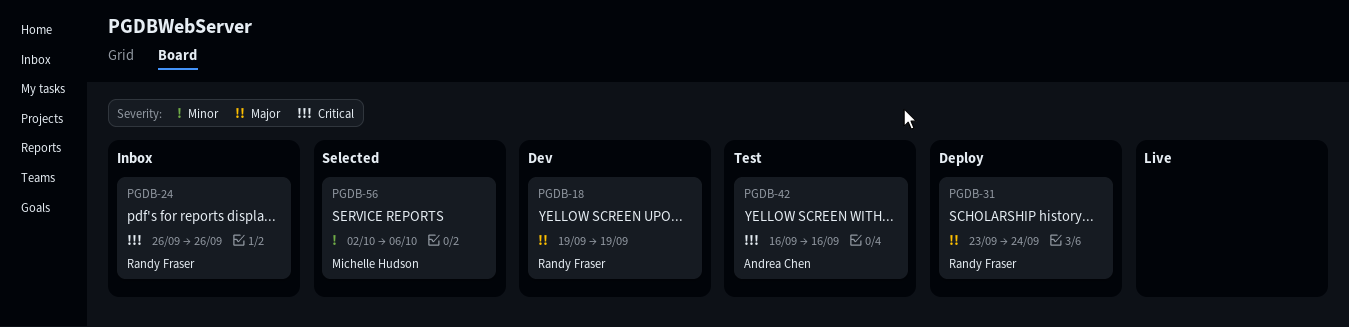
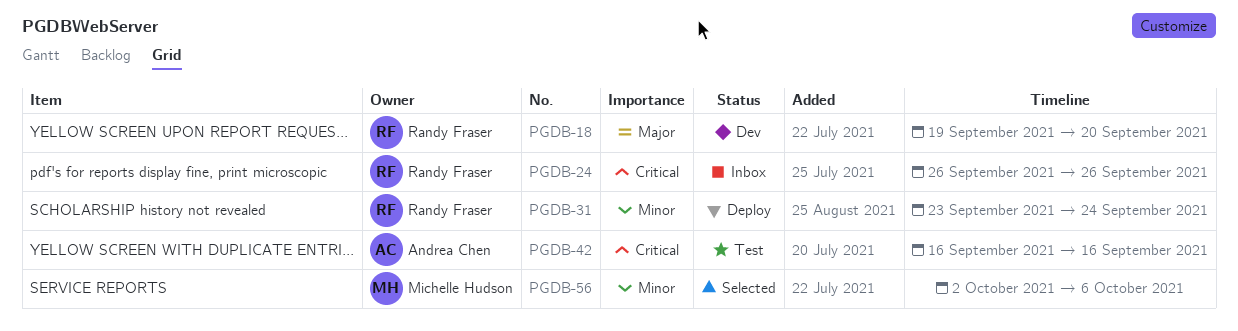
PGDB-18, due: Sep 19 -> Sep 20
PGDB-31, priority: Major -> Minor

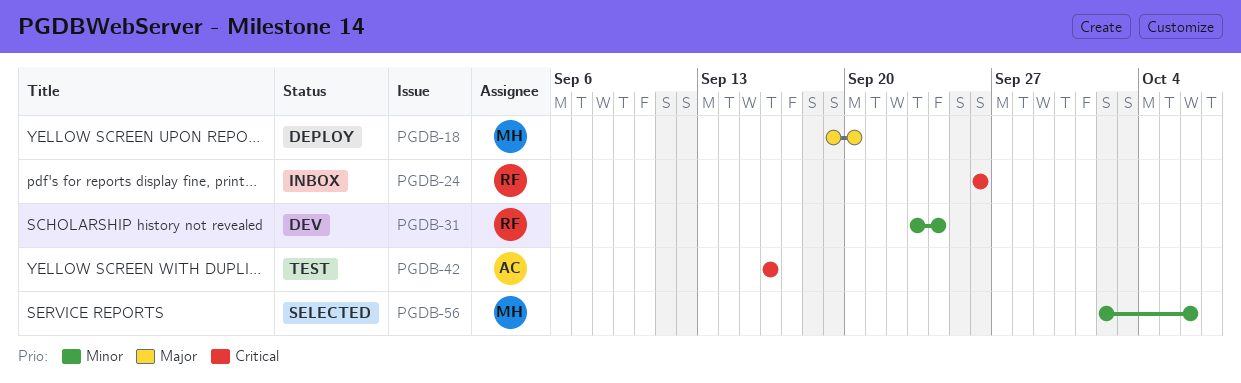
PGDB-18, status: Dev -> Deploy
PGDB-18, owner: Randy Fraser -> Michelle Hudson
PGDB-31, status: Deploy -> Dev

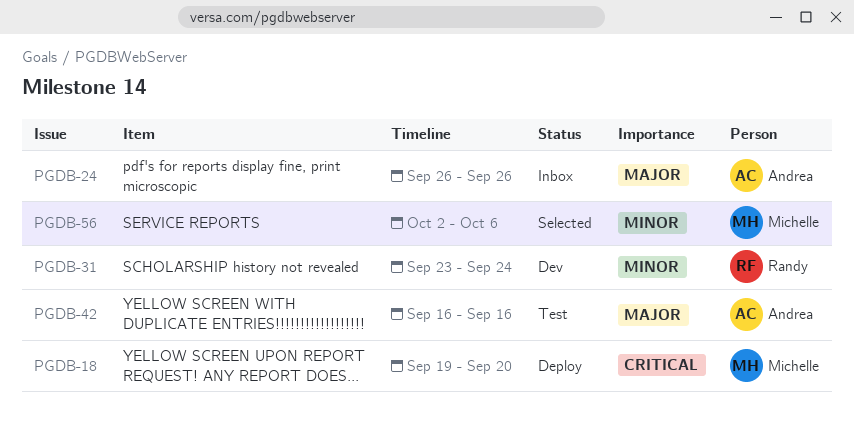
PGDB-18, priority: Major -> Critical
PGDB-24, owner: Randy -> Andrea
PGDB-24, priority: Critical -> Major
PGDB-42, priority: Critical -> Major

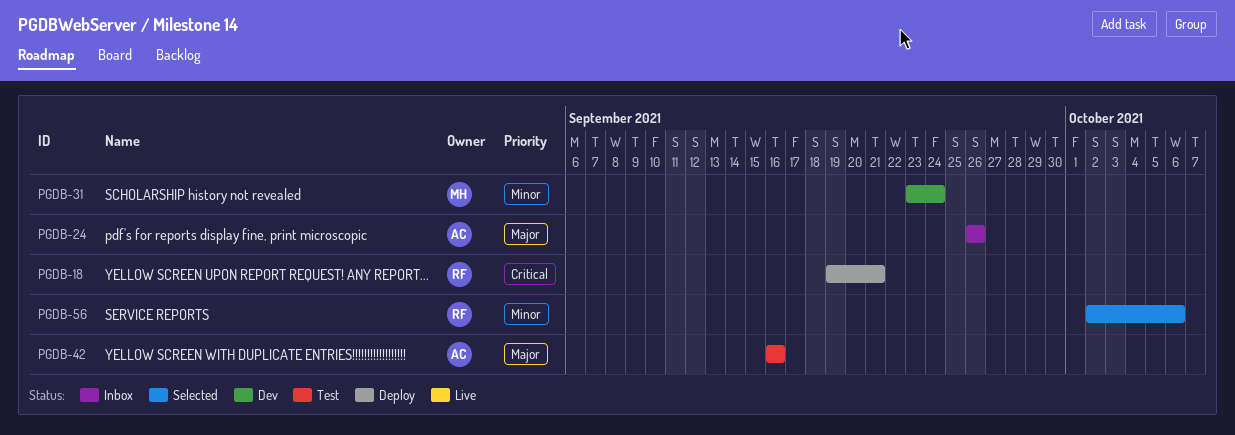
PGDB-18, owner: Michelle -> Randy
PGDB-18, due: Sep 20 -> Sep 21
PGDB-31, owner: Randy -> Michelle
PGDB-56, owner: Michelle -> Randy

